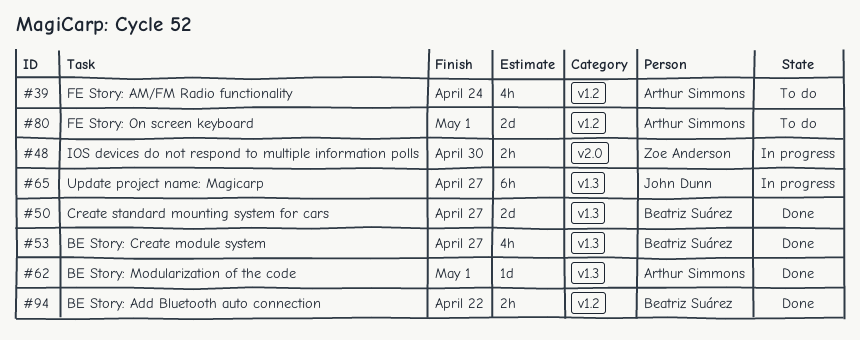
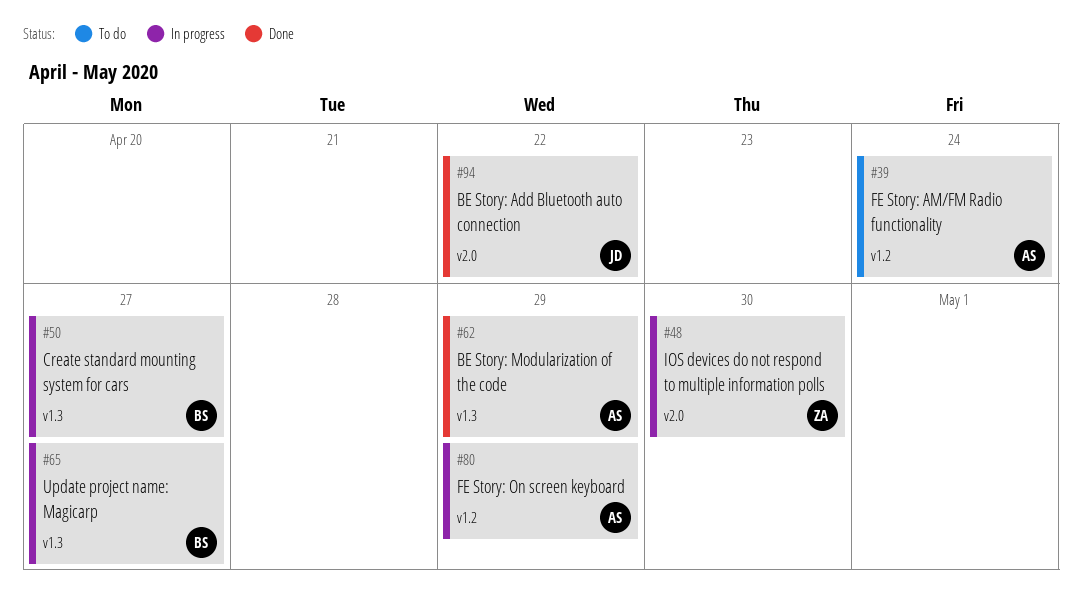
#50, status: Done -> In progress
#53: present -> none
#62, due: May 1 -> Apr 29
#65, owner: John Dunn -> Beatriz Suárez
#80, status: To do -> In progress
#80, due: May 1 -> Apr 29
#94, owner: Beatriz Suárez -> John Dunn
#94, label: v1.2 -> v2.0

